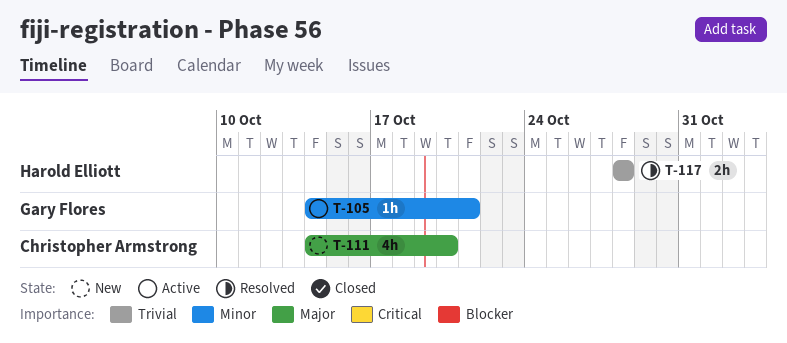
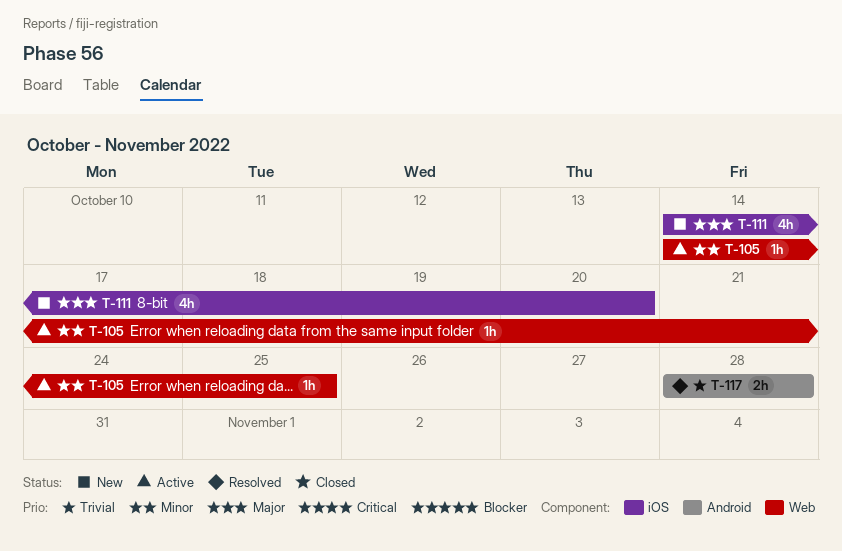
T-105, due: Oct 21 -> Oct 25

